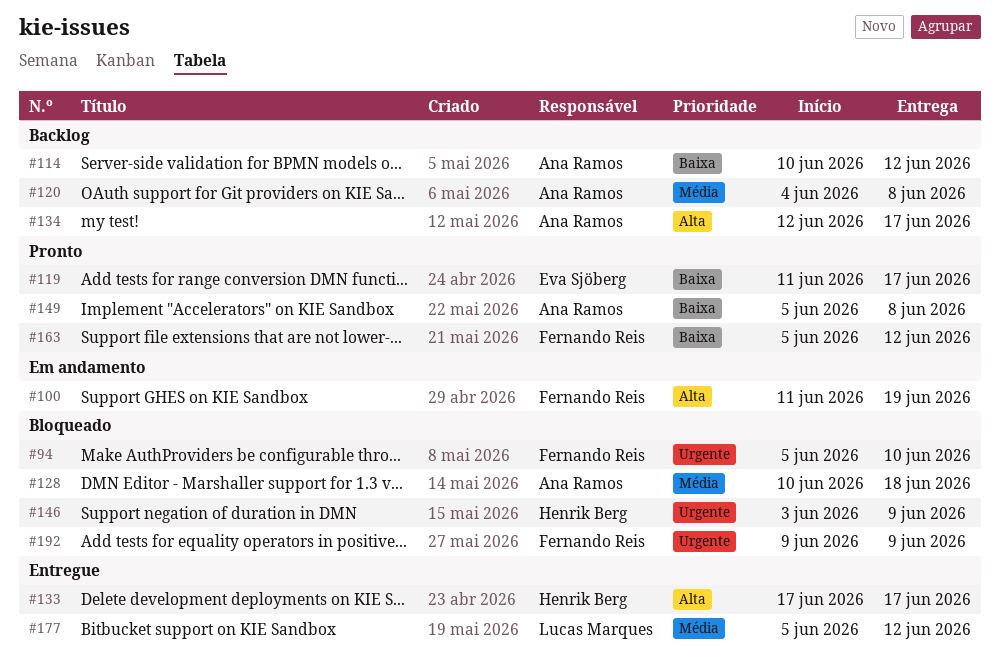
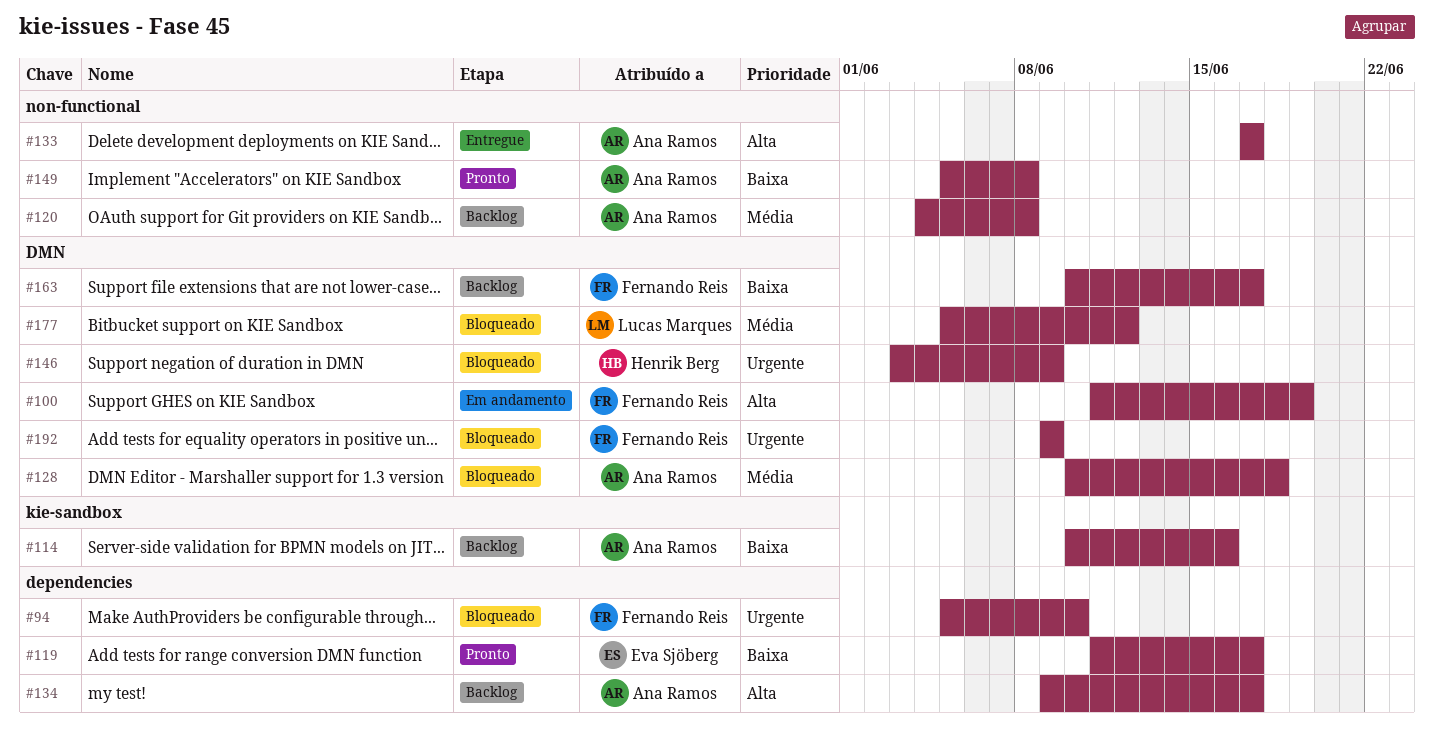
#114, due: Jun 12 -> Jun 16
#133, owner: Henrik Berg -> Ana Ramos
#134, start: Jun 12 -> Jun 9
#163, status: Pronto -> Backlog
#163, start: Jun 5 -> Jun 10
#163, due: Jun 12 -> Jun 17
#177, status: Entregue -> Bloqueado

